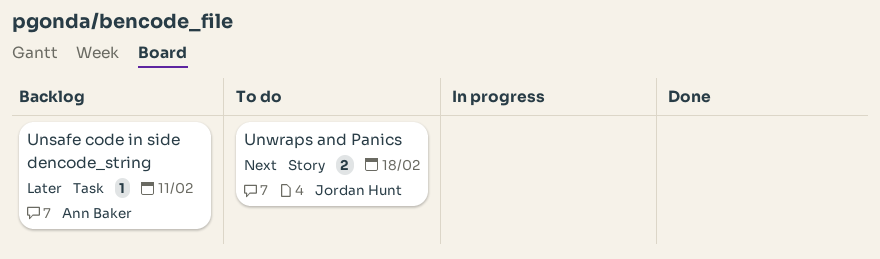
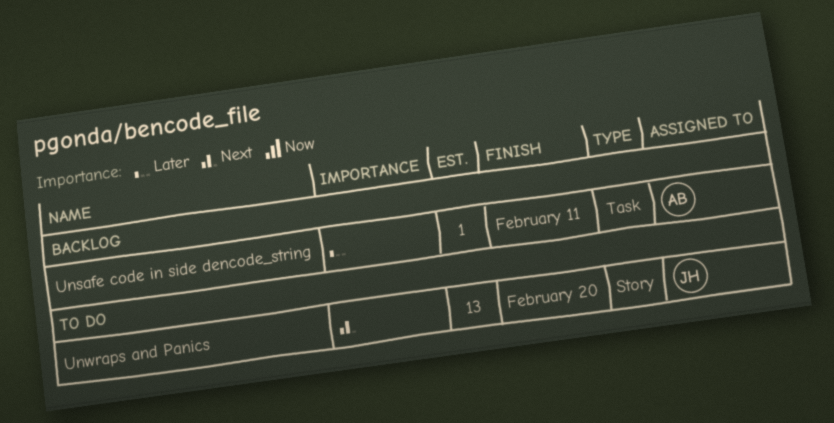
Unwraps and Panics, estimate: 2 -> 13
Unwraps and Panics, due: Feb 18 -> Feb 20

